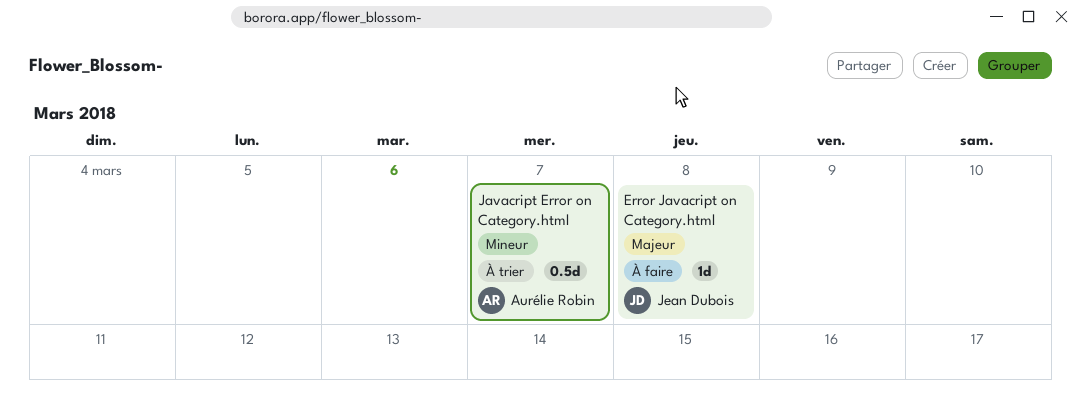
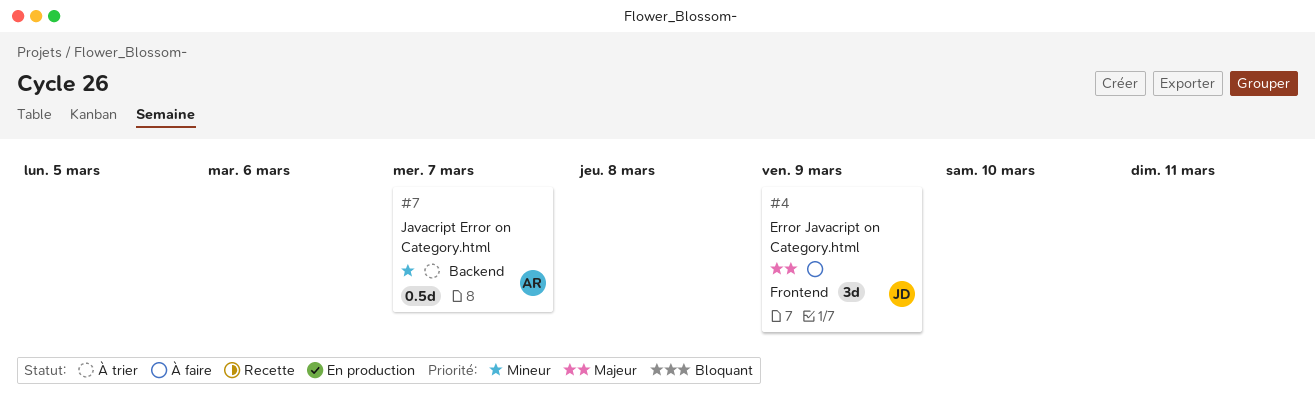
Error Javacript on Category.html, estimate: 1d -> 3d
Error Javacript on Category.html, due: Mar 8 -> Mar 9

